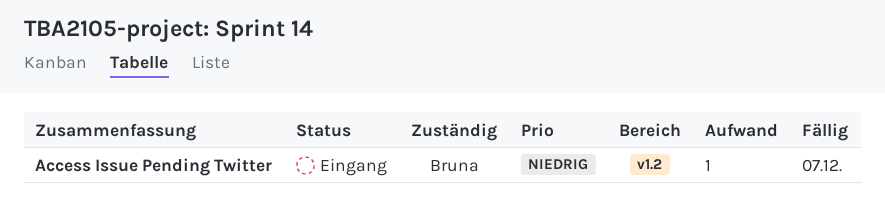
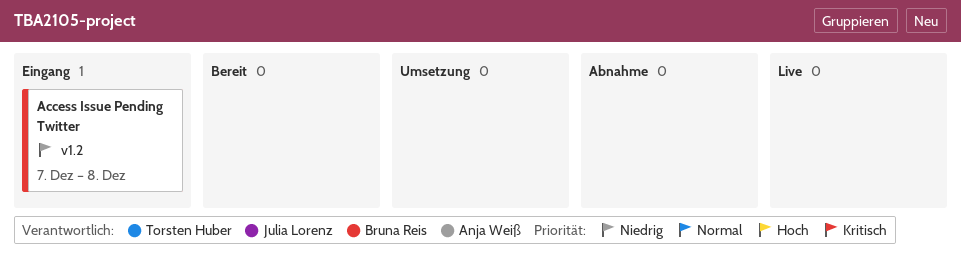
Access Issue Pending Twitter, due: Dec 7 -> Dec 8

